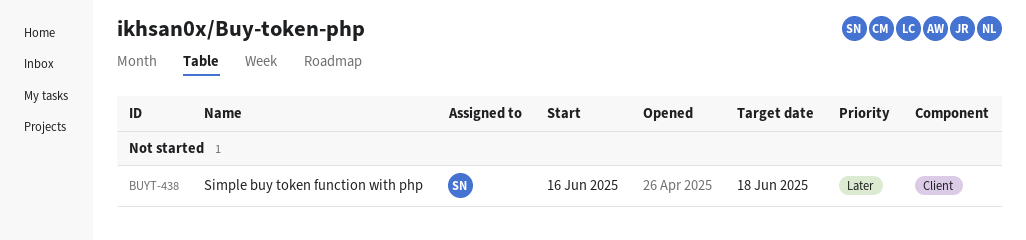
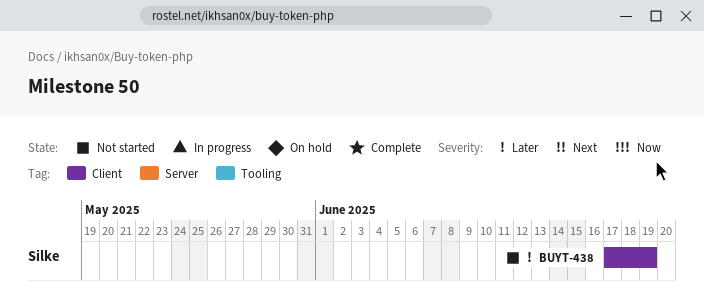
BUYT-438, start: Jun 16 -> Jun 17
BUYT-438, due: Jun 18 -> Jun 19

